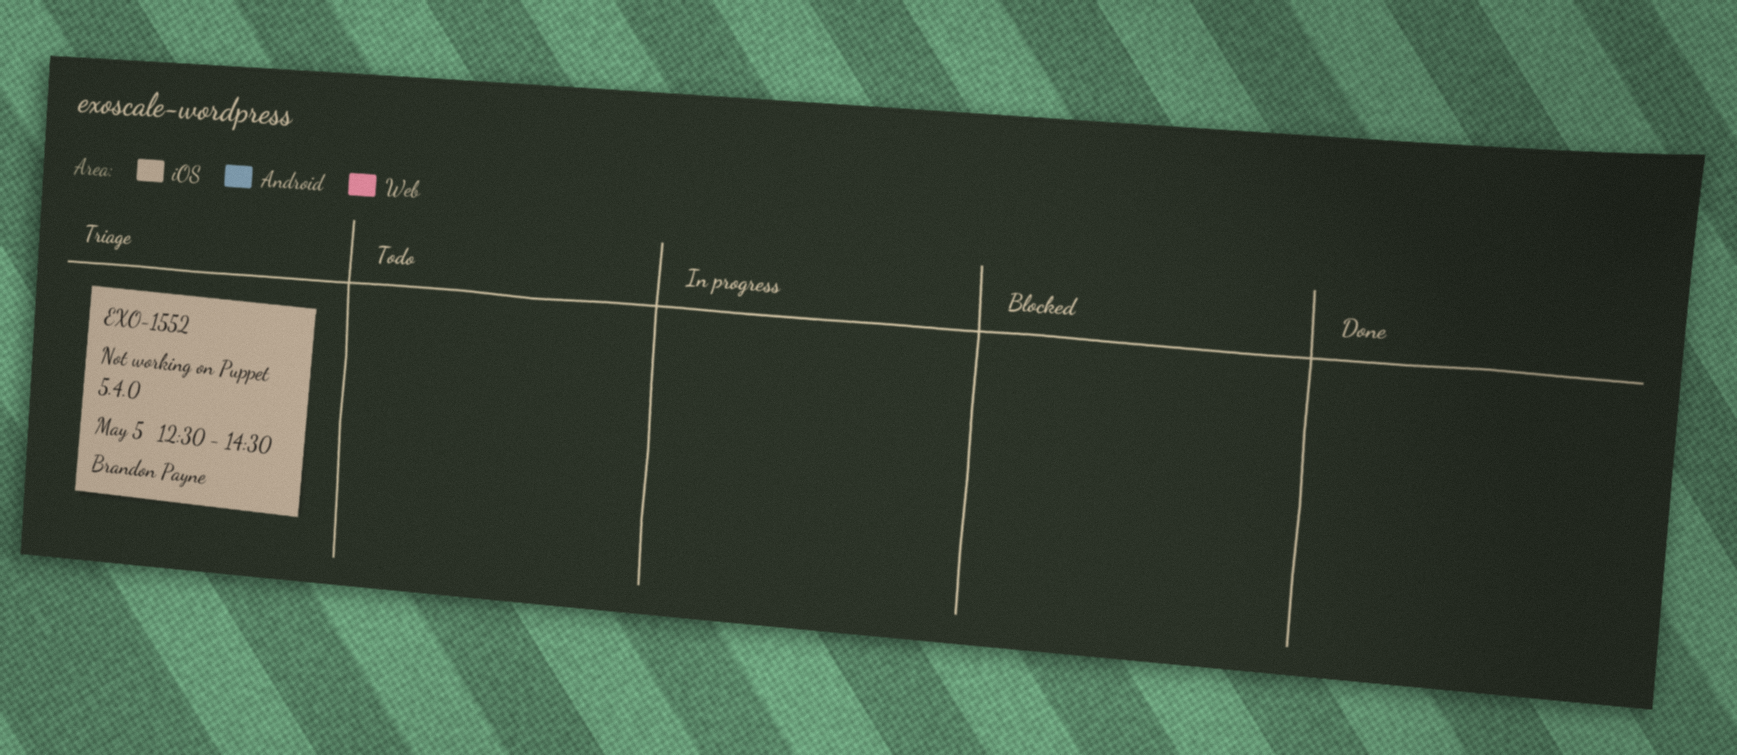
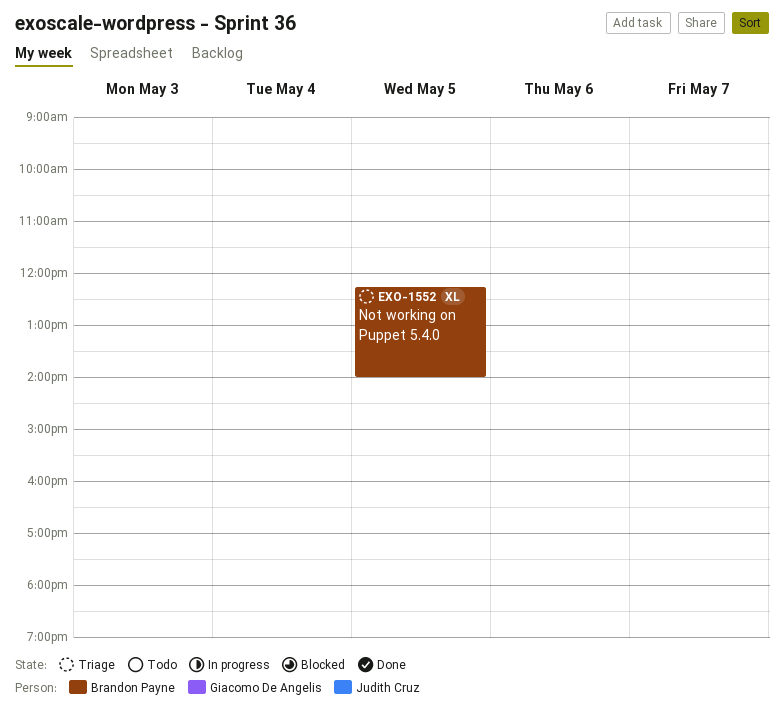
EXO-1552, begins: 12:30 -> 12:15
EXO-1552, ends: 14:30 -> 14:00

